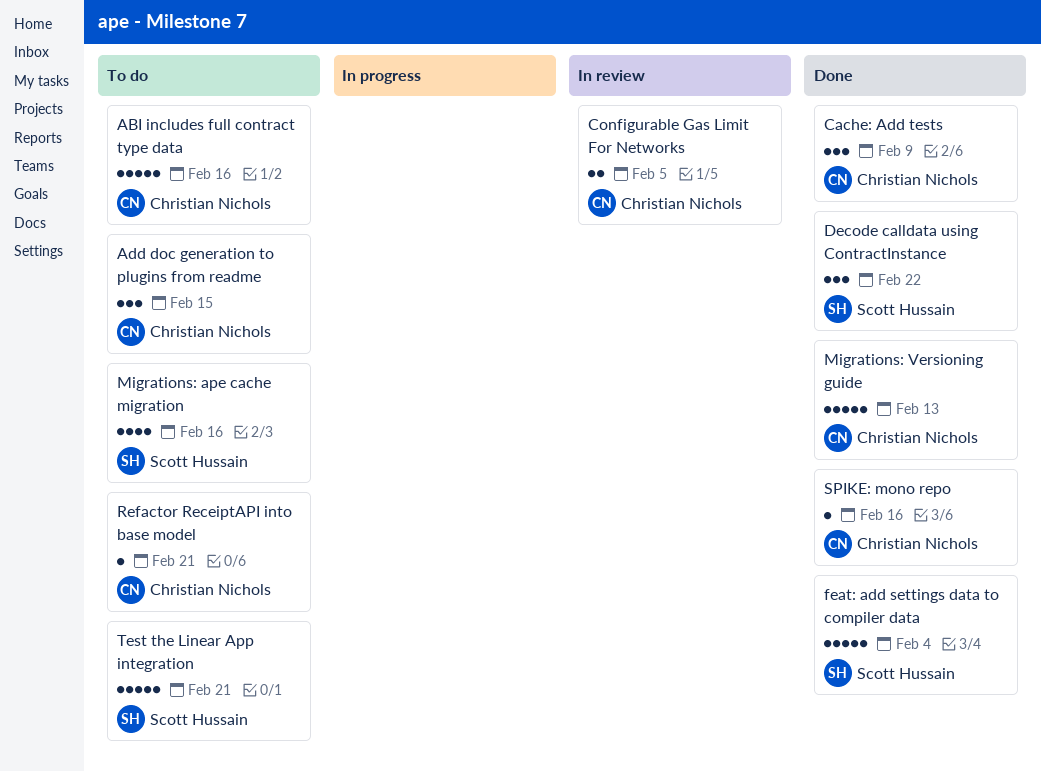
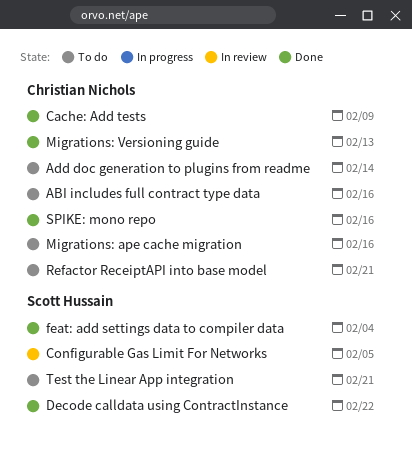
Add doc generation to plugins from readme, due: Feb 15 -> Feb 14
Configurable Gas Limit For Networks, owner: Christian Nichols -> Scott Hussain
Migrations: ape cache migration, owner: Scott Hussain -> Christian Nichols

